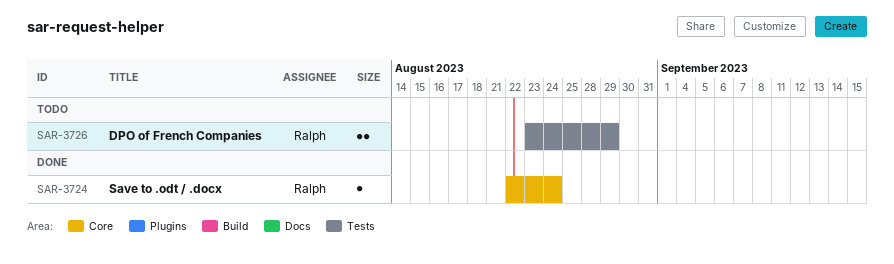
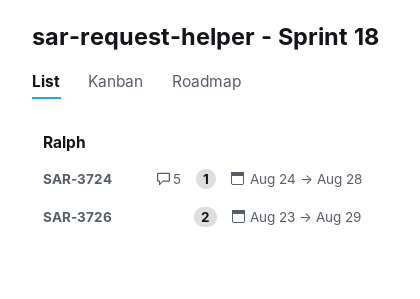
SAR-3724, start: Aug 22 -> Aug 24
SAR-3724, due: Aug 24 -> Aug 28

